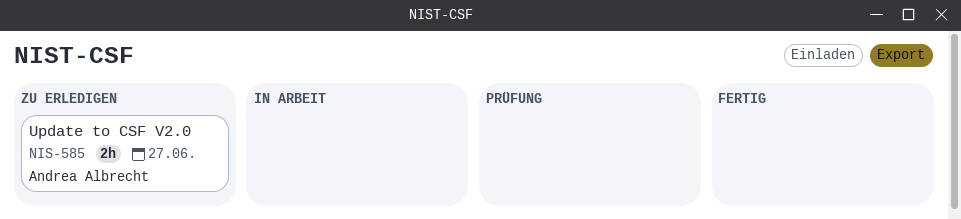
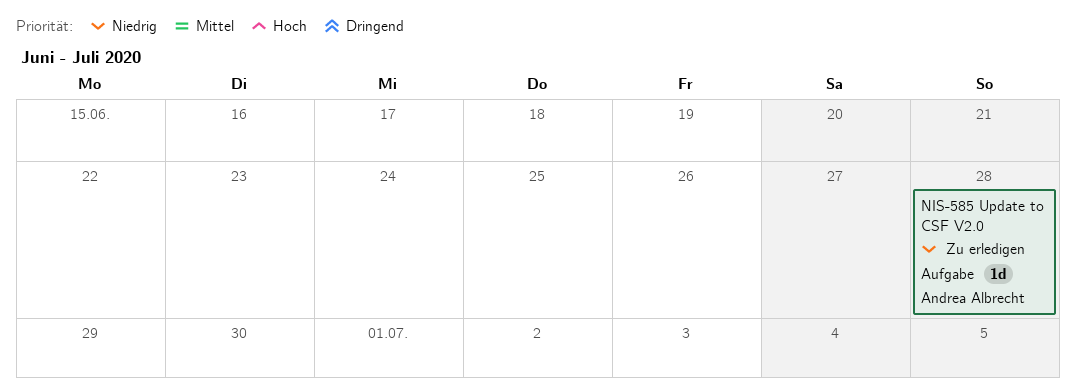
NIS-585, estimate: 2h -> 1d
NIS-585, due: Jun 27 -> Jun 28

